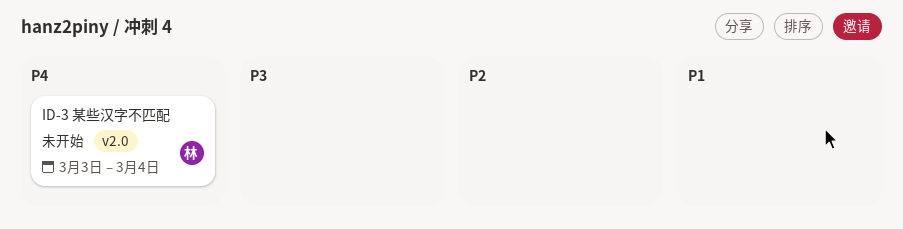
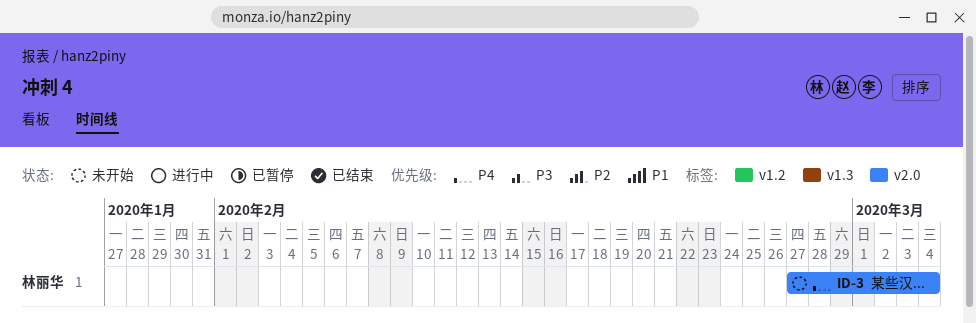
ID-3, start: Mar 3 -> Feb 27

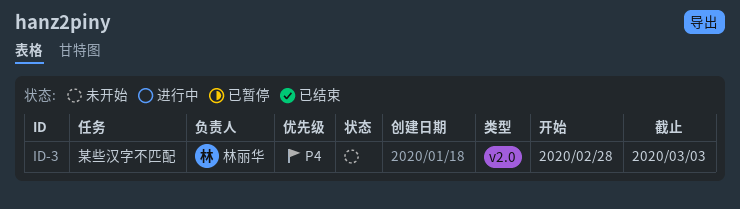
ID-3, start: Feb 27 -> Feb 28
ID-3, due: Mar 4 -> Mar 3

